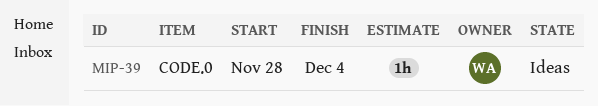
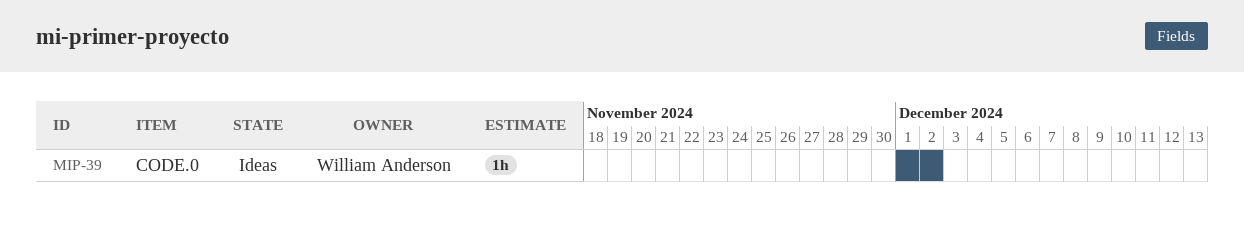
MIP-39, start: Nov 28 -> Dec 1
MIP-39, due: Dec 4 -> Dec 2

